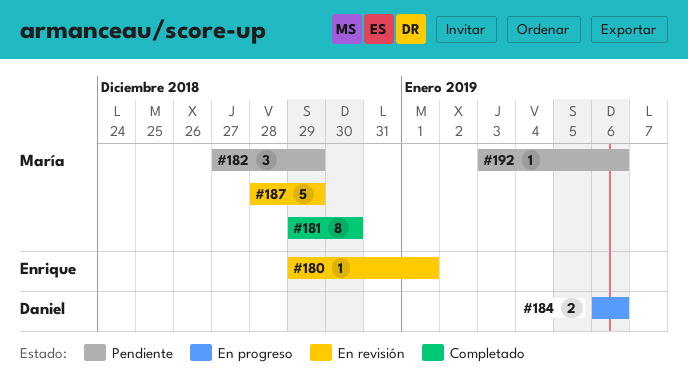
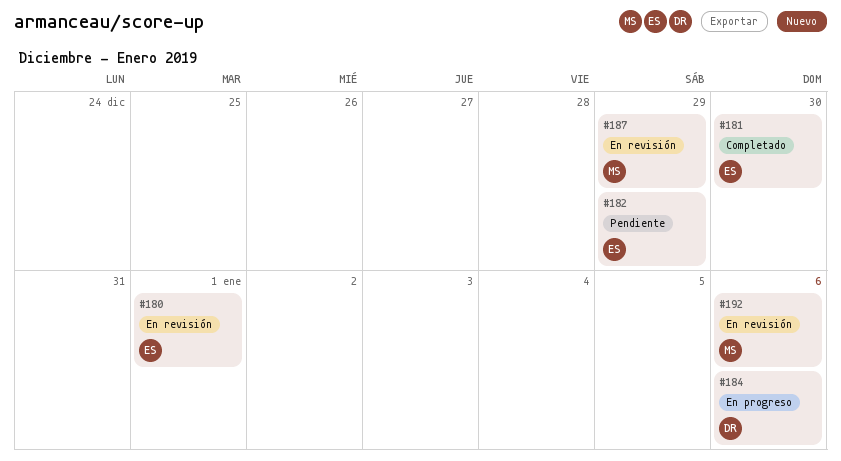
#181, owner: María -> Enrique
#182, owner: María -> Enrique
#192, status: Pendiente -> En revisión

